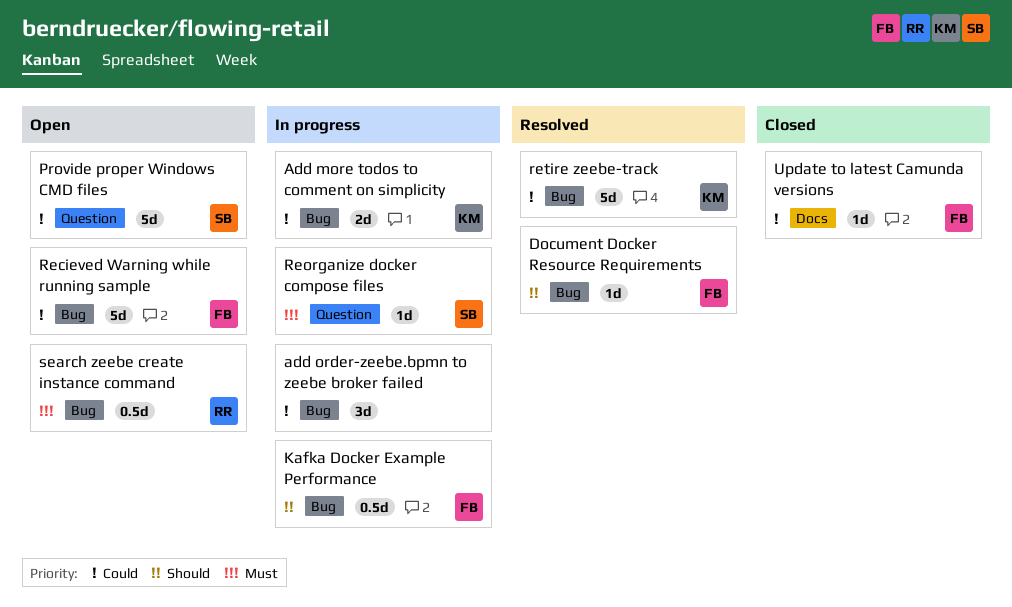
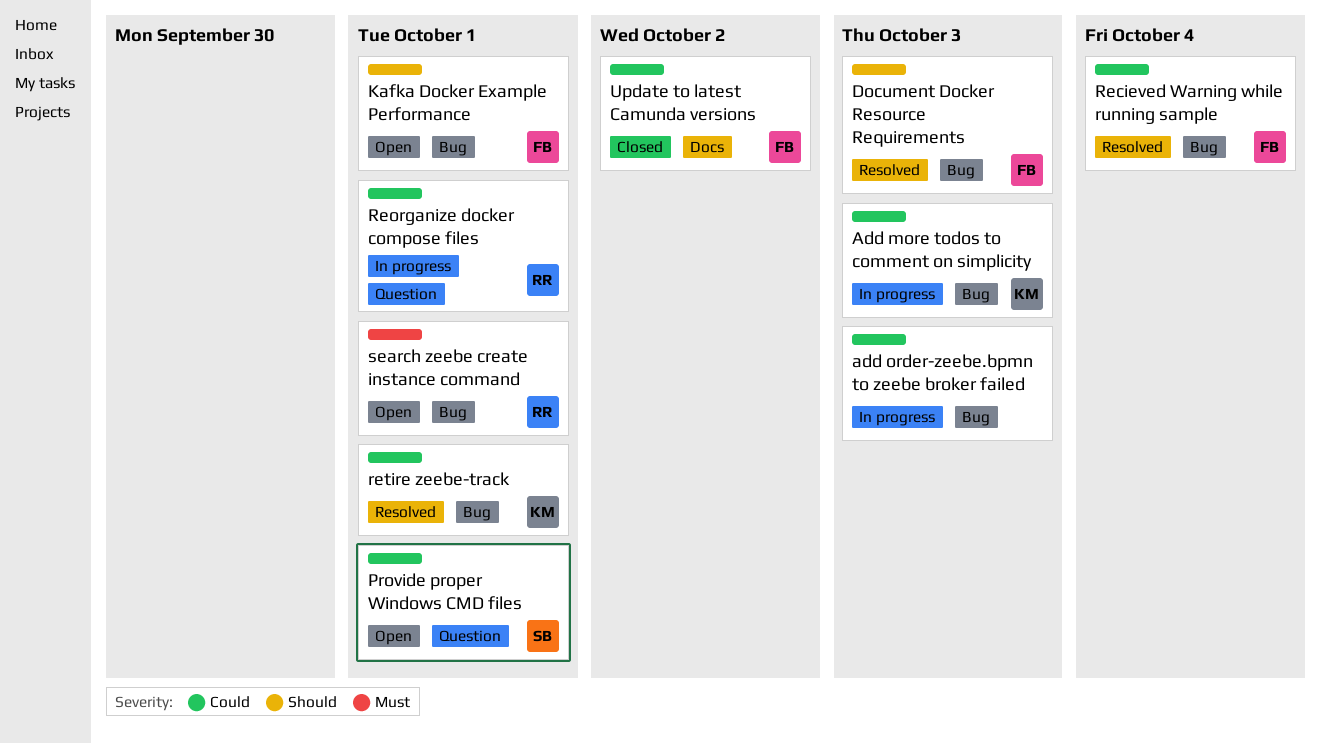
Kafka Docker Example Performance, status: In progress -> Open
Recieved Warning while running sample, status: Open -> Resolved
Reorganize docker compose files, owner: SB -> RR
Reorganize docker compose files, priority: Must -> Could

